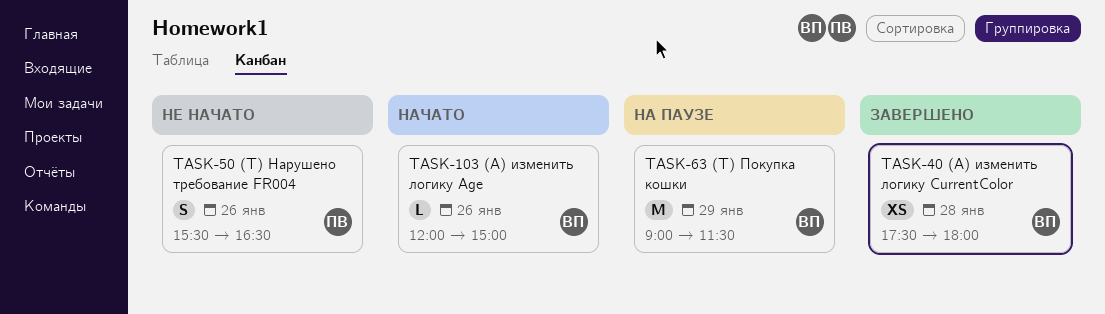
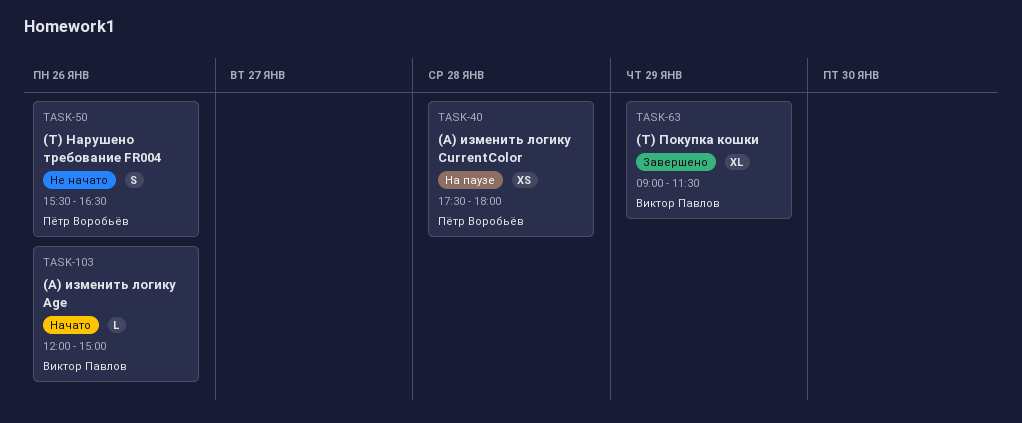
TASK-40, status: Завершено -> На паузе
TASK-40, owner: Виктор Павлов -> Пётр Воробьёв
TASK-63, status: На паузе -> Завершено
TASK-63, estimate: M -> XL

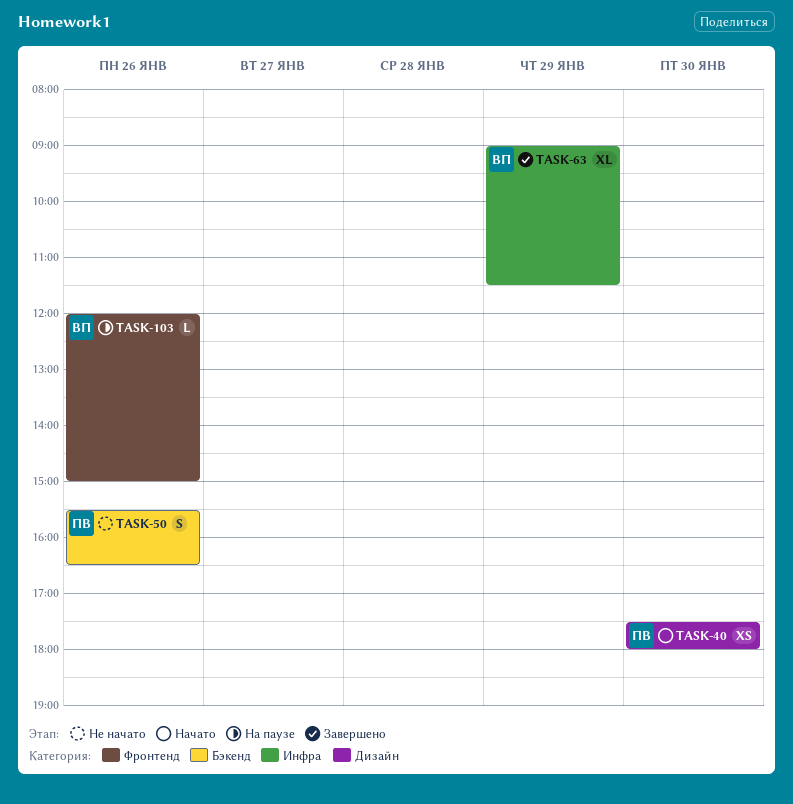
TASK-40, status: На паузе -> Начато
TASK-40, day: Jan 28 -> Jan 30
TASK-103, status: Начато -> На паузе

